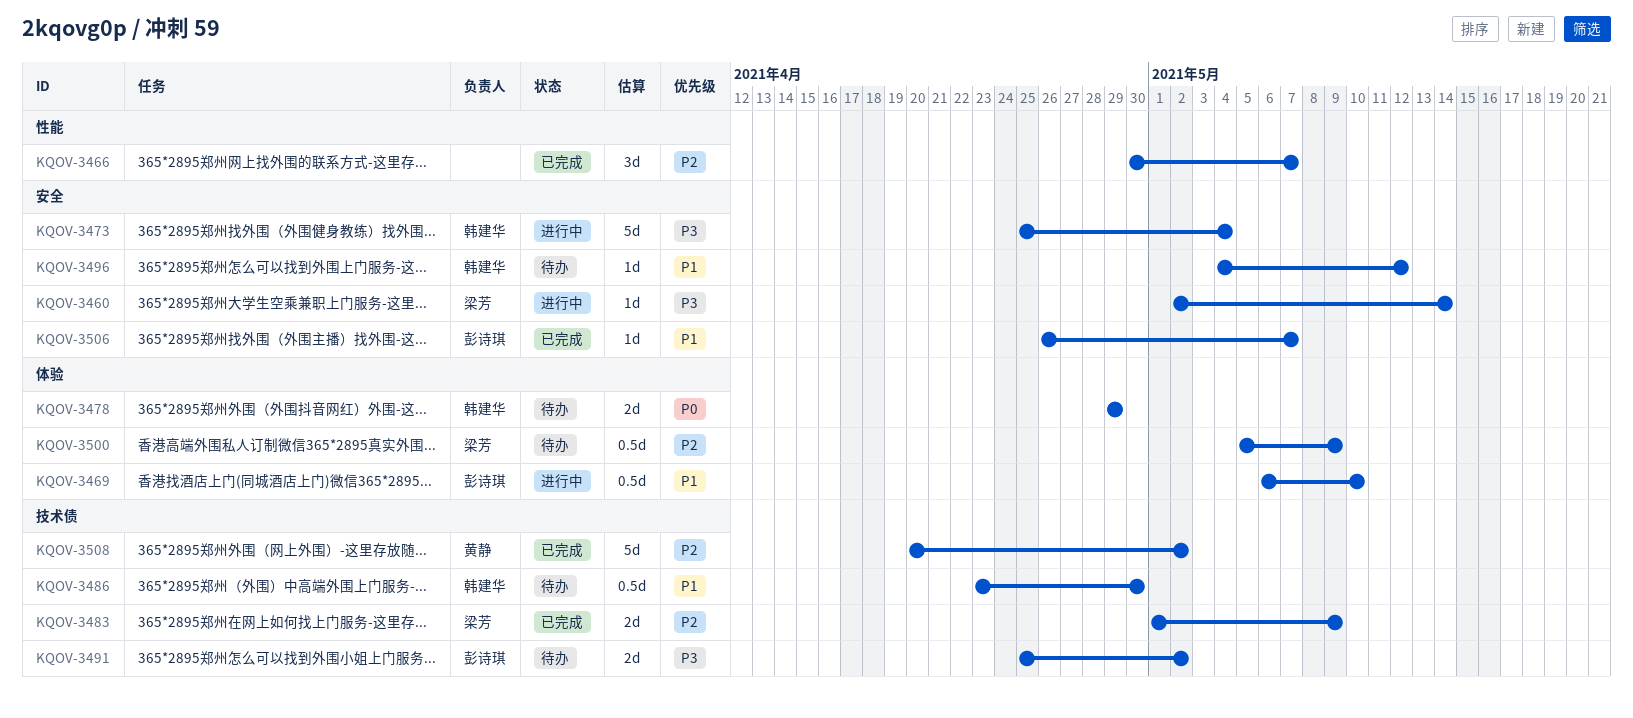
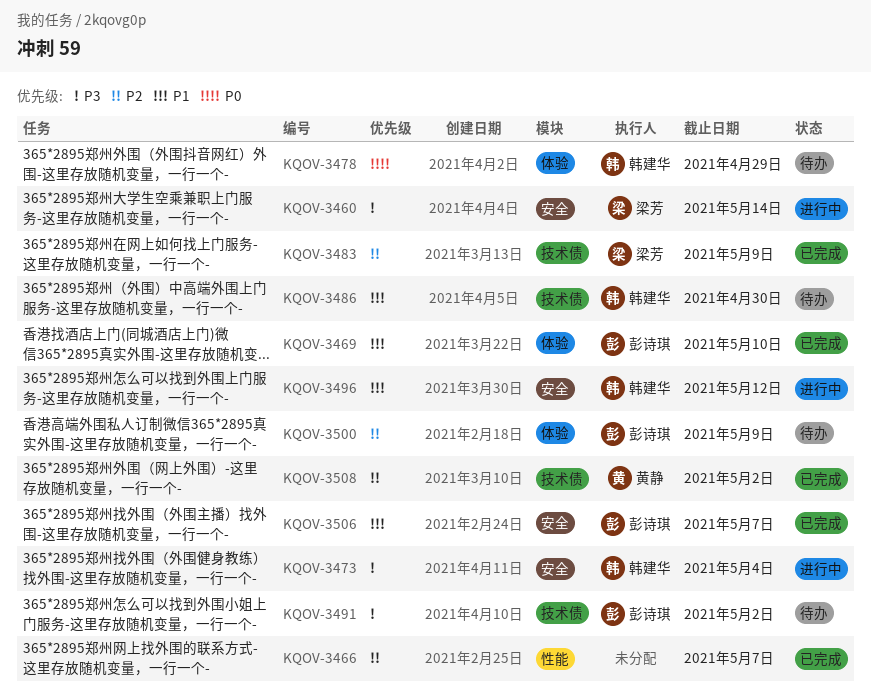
KQOV-3469, status: 进行中 -> 已完成
KQOV-3496, status: 待办 -> 进行中
KQOV-3500, owner: 梁芳 -> 彭诗琪

